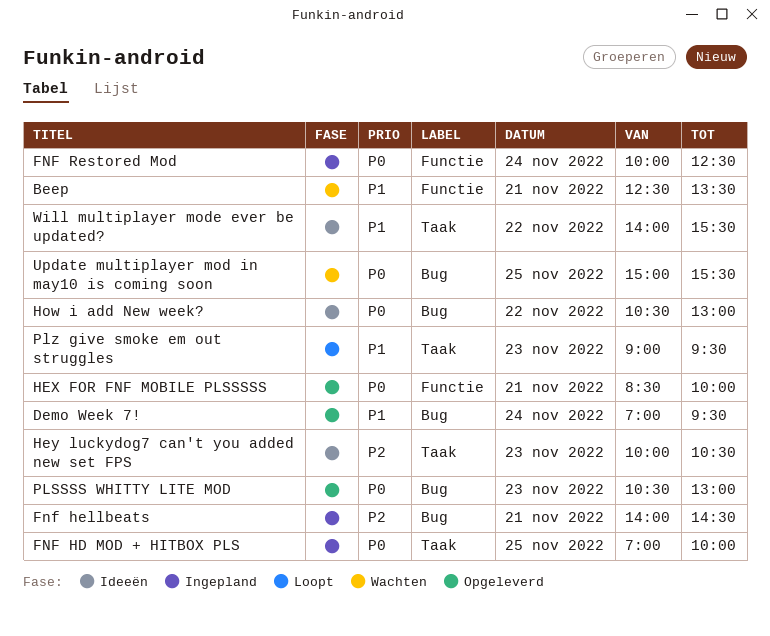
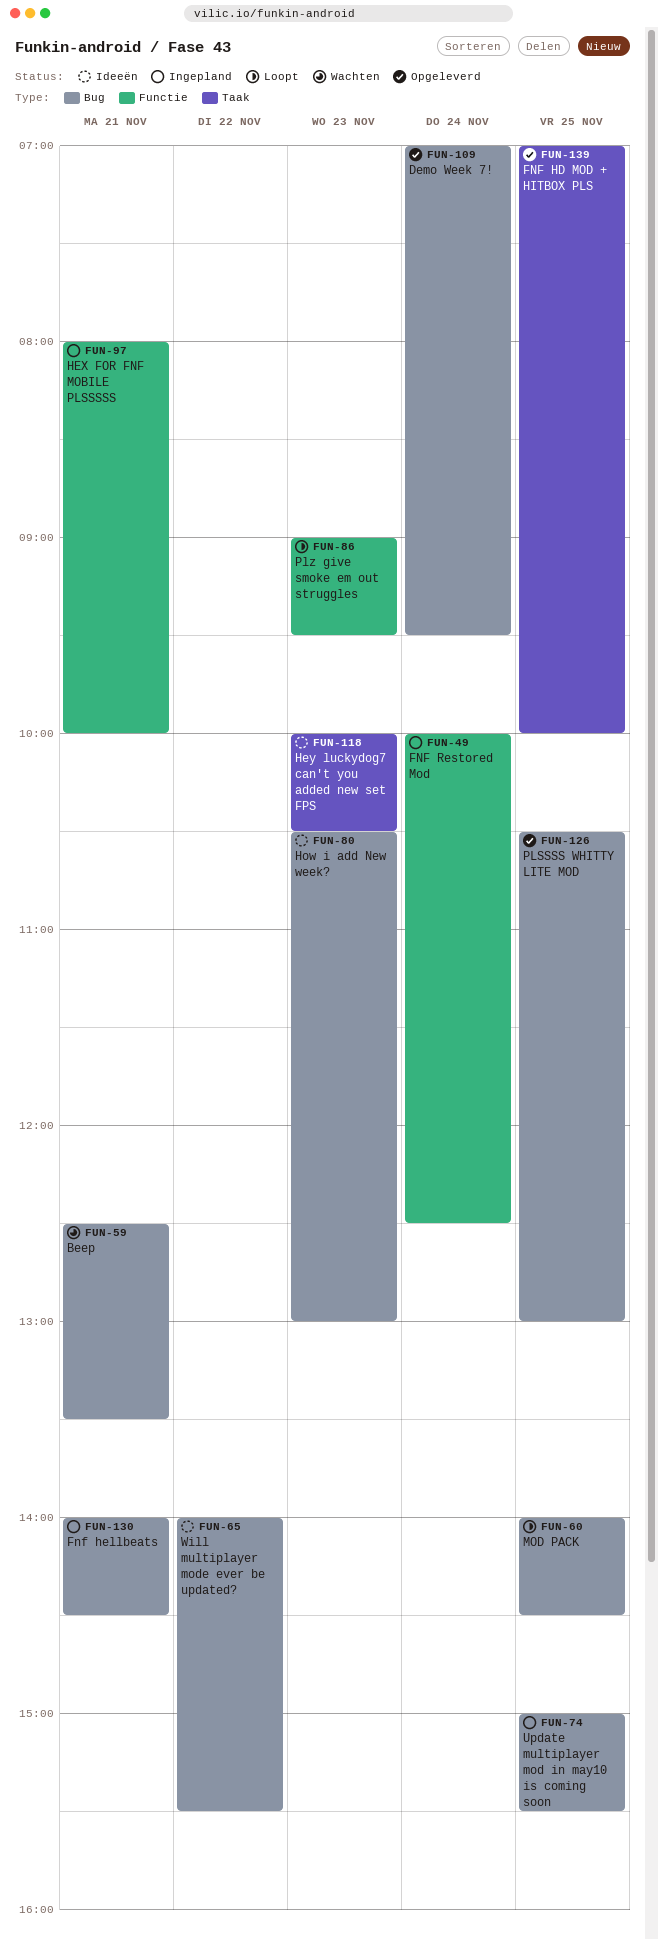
Beep, label: Functie -> Bug
FNF HD MOD + HITBOX PLS, status: Ingepland -> Opgeleverd
HEX FOR FNF MOBILE PLSSSSS, status: Opgeleverd -> Ingepland
HEX FOR FNF MOBILE PLSSSSS, begins: 08:30 -> 08:00
How i add New week?, day: Nov 22 -> Nov 23
MOD PACK: none -> present
PLSSSS WHITTY LITE MOD, day: Nov 23 -> Nov 25
Plz give smoke em out struggles, label: Taak -> Functie
Update multiplayer mod in may10 is coming soon, status: Wachten -> Ingepland
Will multiplayer mode ever be updated?, label: Taak -> Bug

